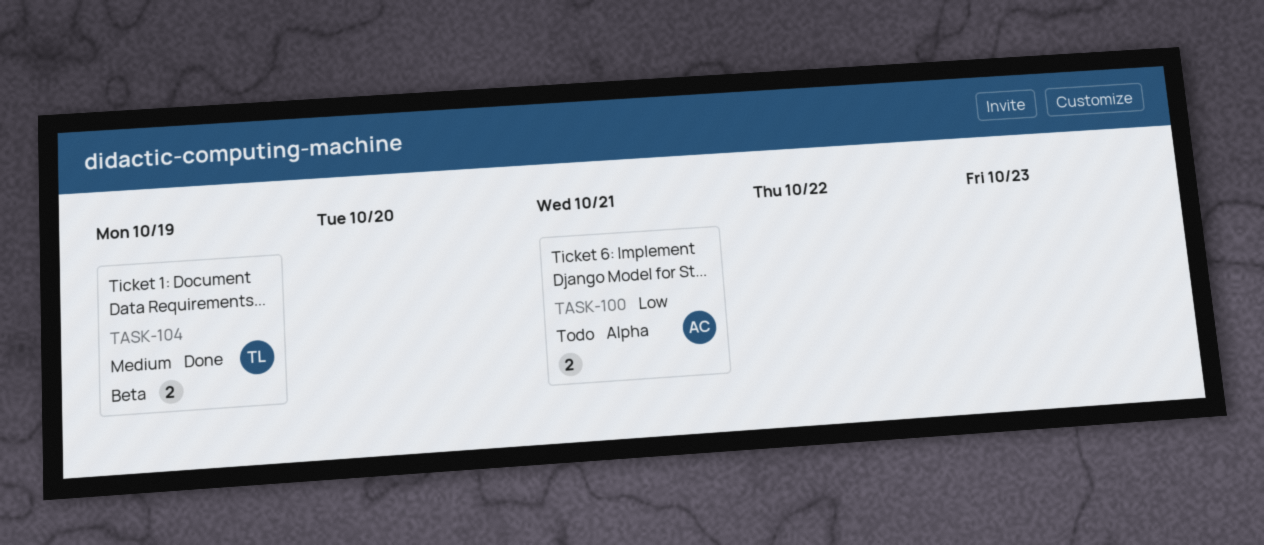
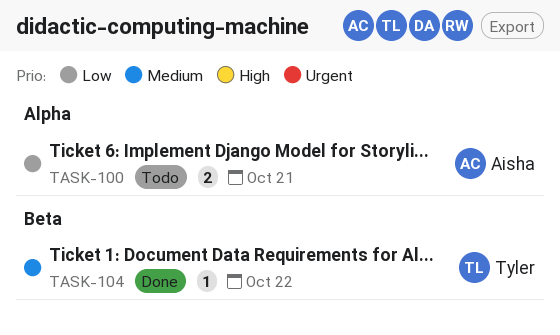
TASK-104, estimate: 2 -> 1
TASK-104, due: Oct 19 -> Oct 22

